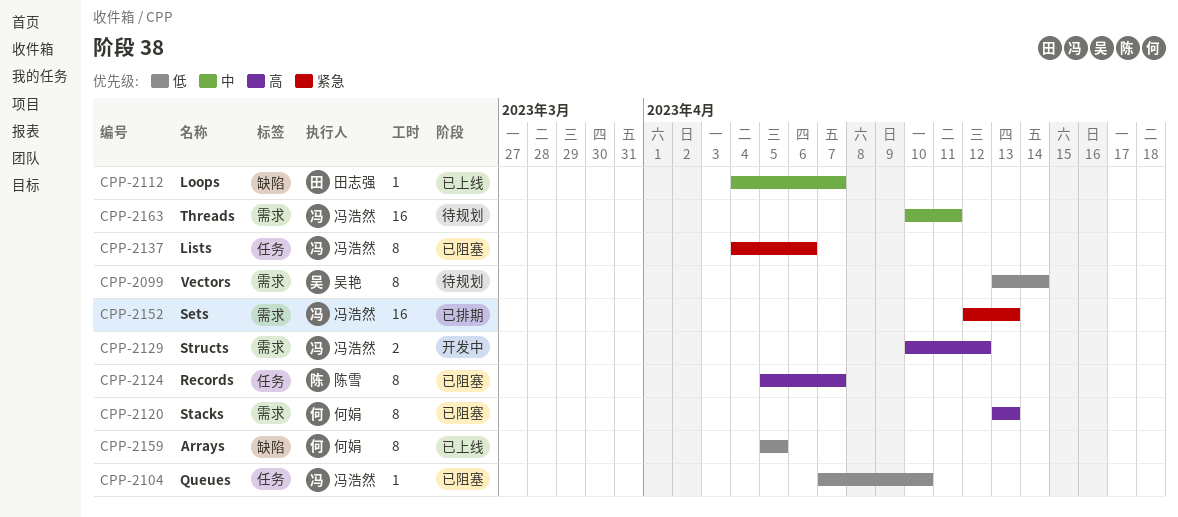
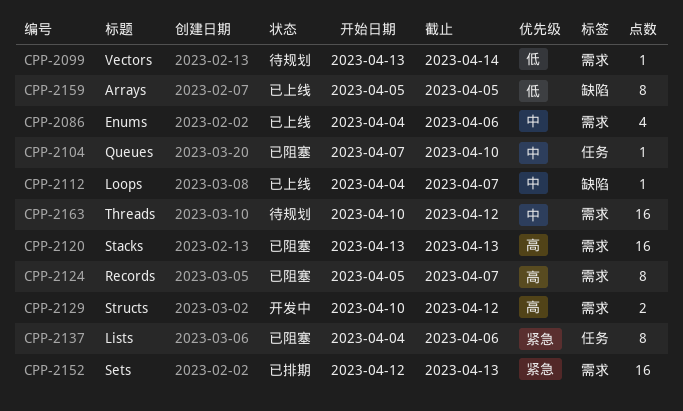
CPP-2086: none -> present
CPP-2099, estimate: 8 -> 1
CPP-2104, priority: 低 -> 中
CPP-2120, estimate: 8 -> 16
CPP-2124, label: 任务 -> 需求
CPP-2163, due: Apr 11 -> Apr 12

